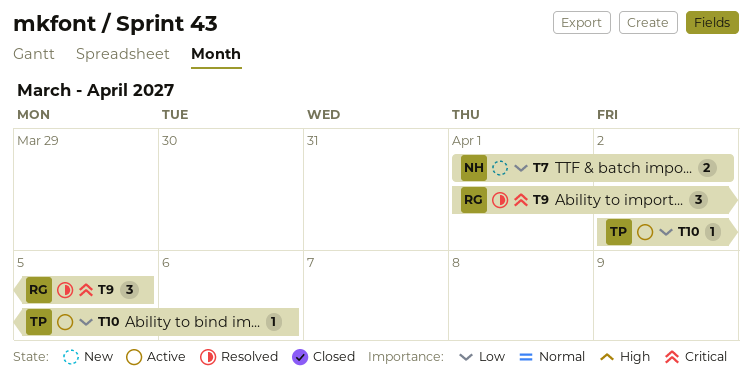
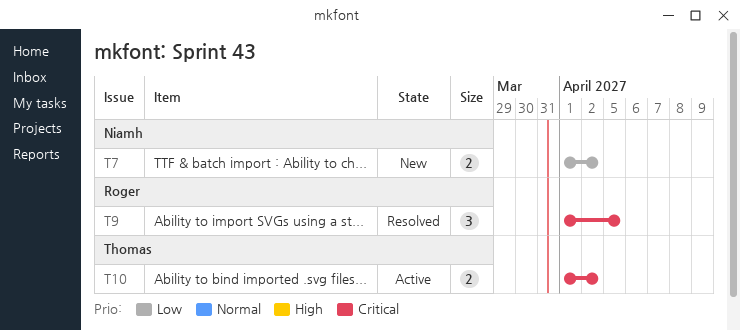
T10, priority: Low -> Critical
T10, estimate: 1 -> 2
T10, start: Apr 2 -> Apr 1
T10, due: Apr 6 -> Apr 2

